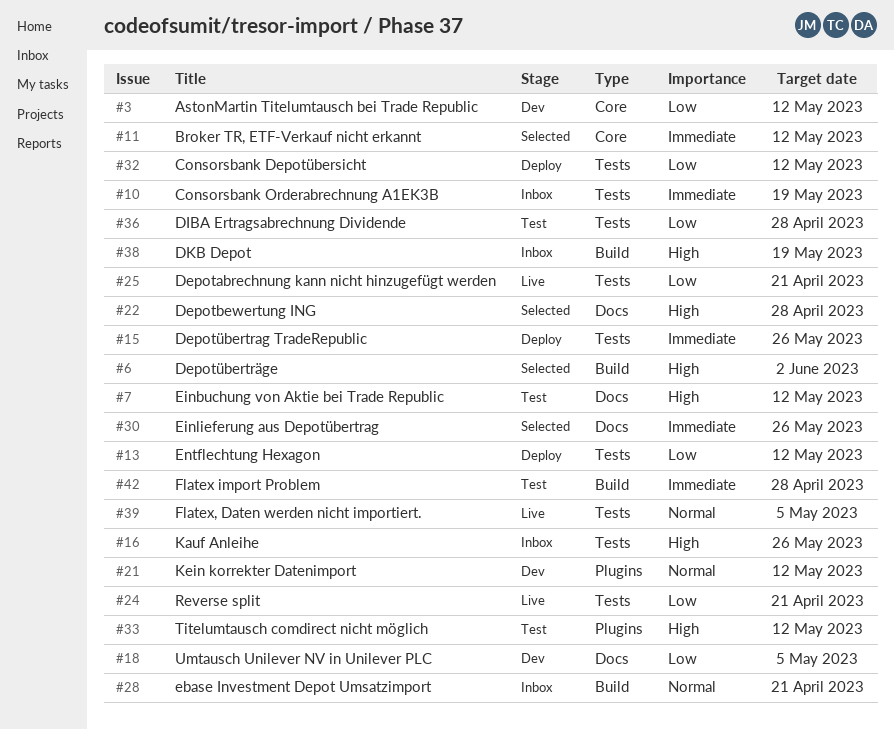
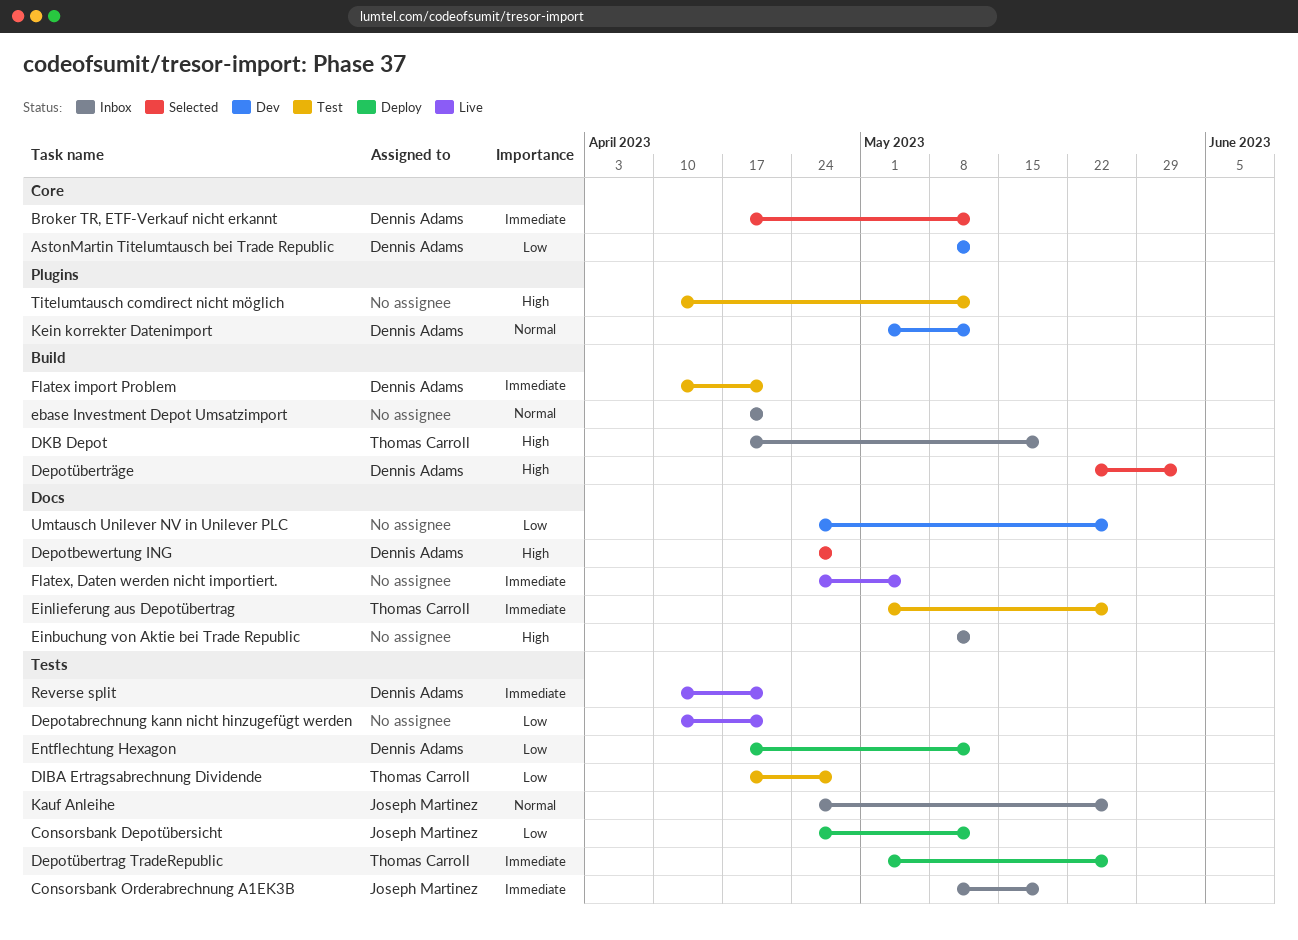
Einbuchung von Aktie bei Trade Republic, status: Test -> Inbox
Einlieferung aus Depotübertrag, status: Selected -> Test
Flatex import Problem, due: Apr 28 -> Apr 21
Flatex, Daten werden nicht importiert., priority: Normal -> Immediate
Flatex, Daten werden nicht importiert., label: Tests -> Docs
Kauf Anleihe, priority: High -> Normal
Reverse split, priority: Low -> Immediate
Umtausch Unilever NV in Unilever PLC, due: May 5 -> May 26

